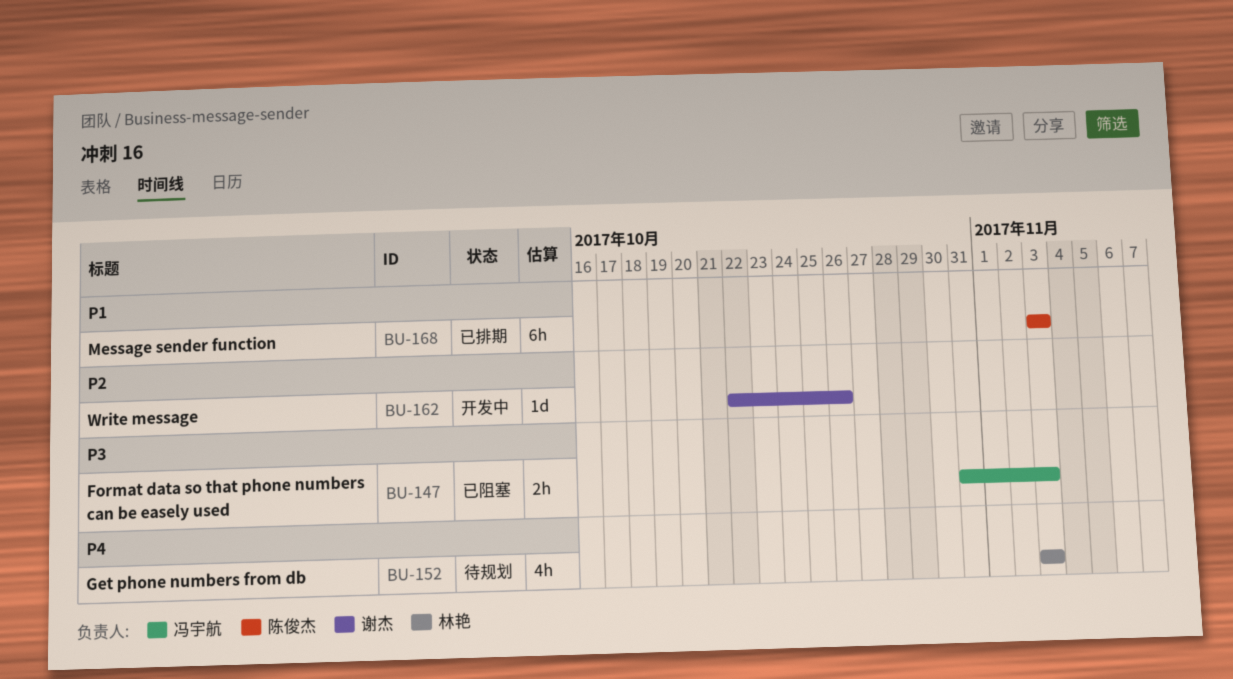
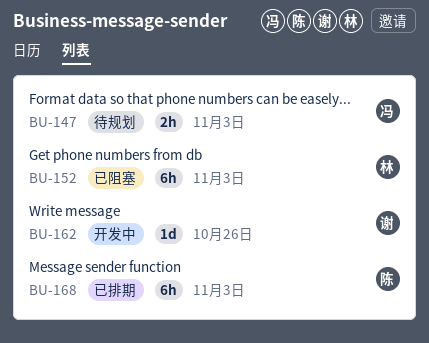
BU-147, status: 已阻塞 -> 待规划
BU-152, status: 待规划 -> 已阻塞
BU-152, estimate: 4h -> 6h

